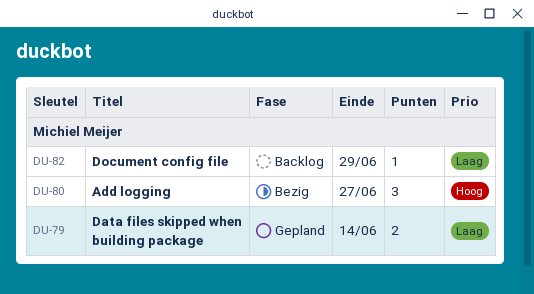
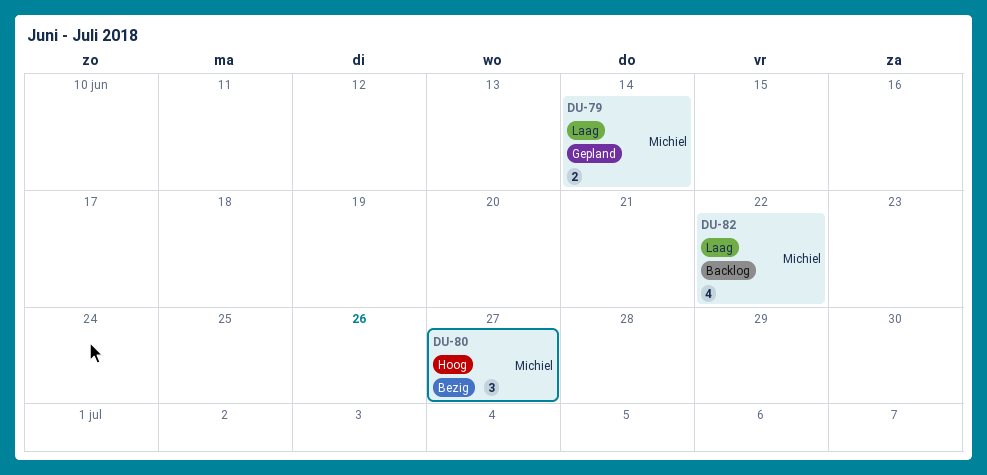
DU-82, estimate: 1 -> 4
DU-82, due: Jun 29 -> Jun 22

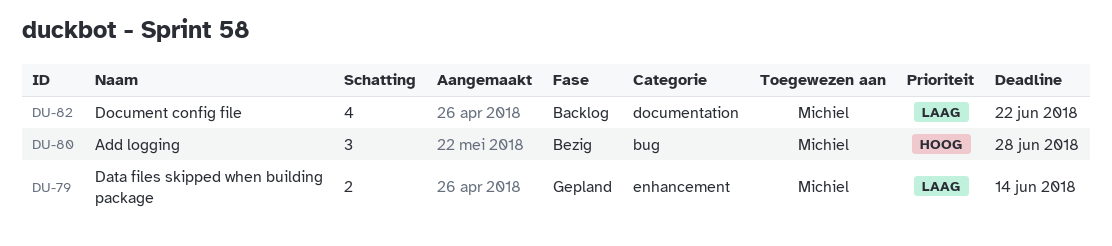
DU-80, due: Jun 27 -> Jun 28

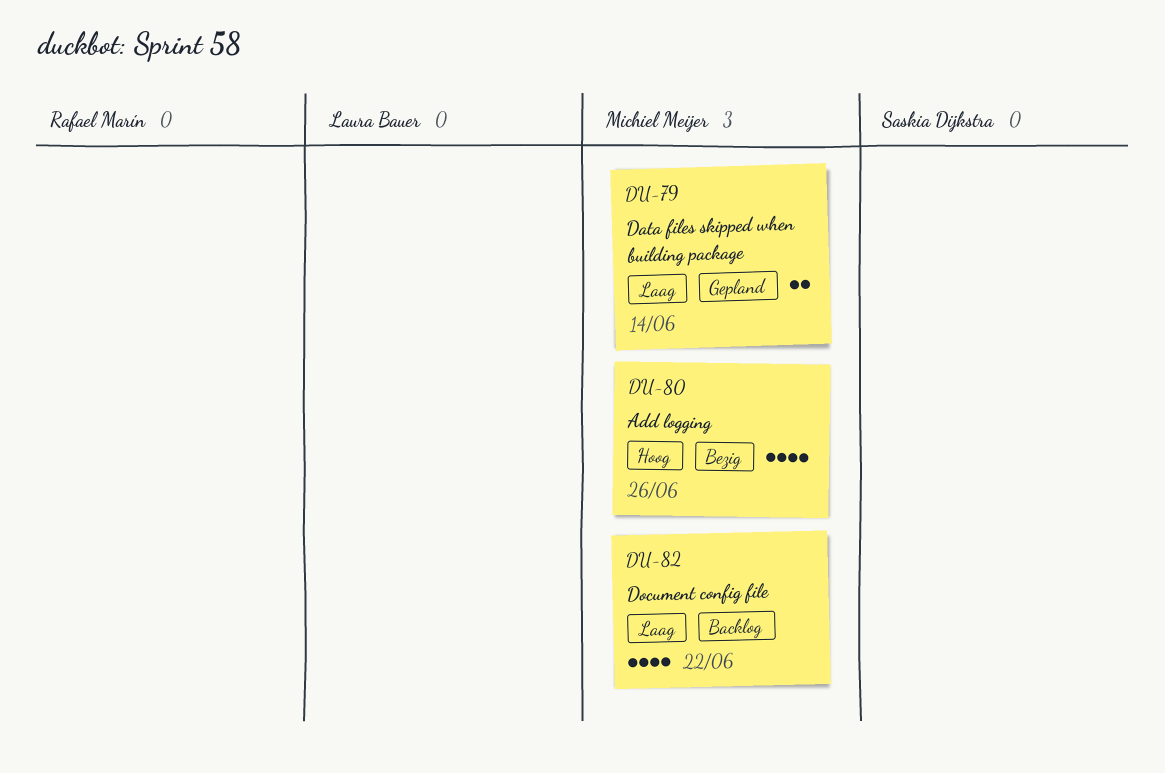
DU-80, estimate: 3 -> 4
DU-80, due: Jun 28 -> Jun 26

